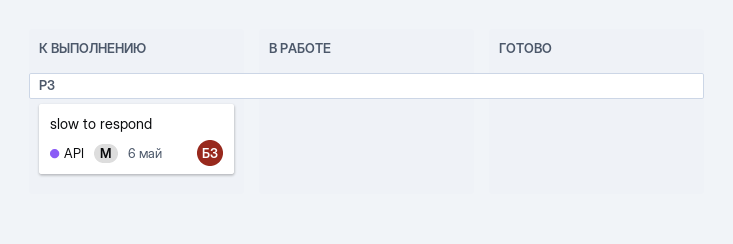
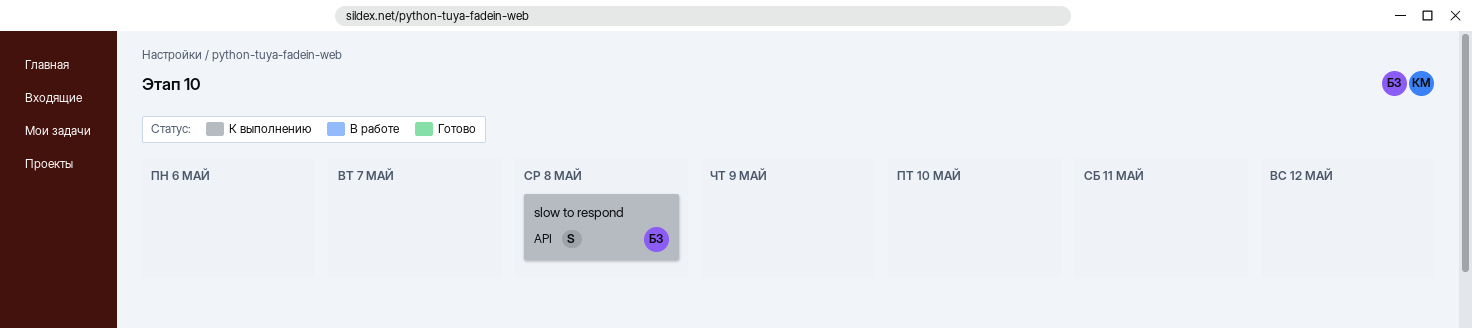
slow to respond, estimate: M -> S
slow to respond, due: May 6 -> May 8

